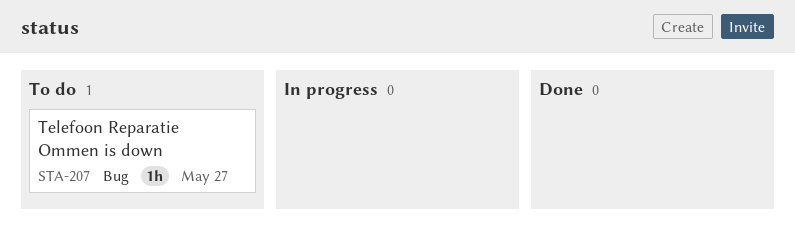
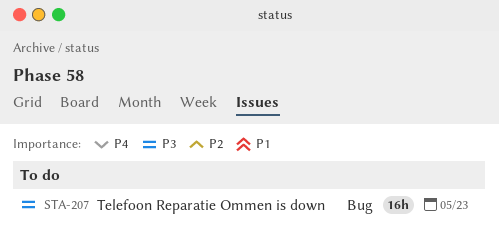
STA-207, estimate: 1h -> 16h
STA-207, due: May 27 -> May 23

